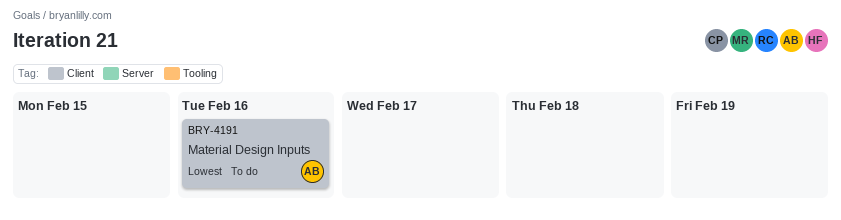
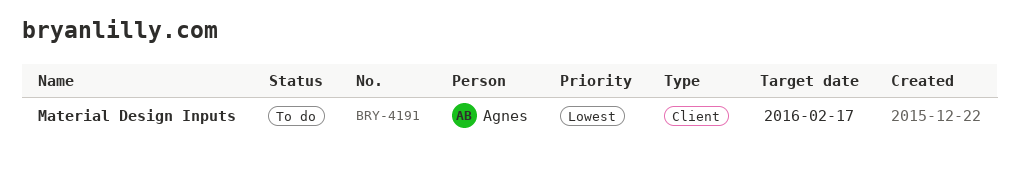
BRY-4191, due: Feb 16 -> Feb 17

